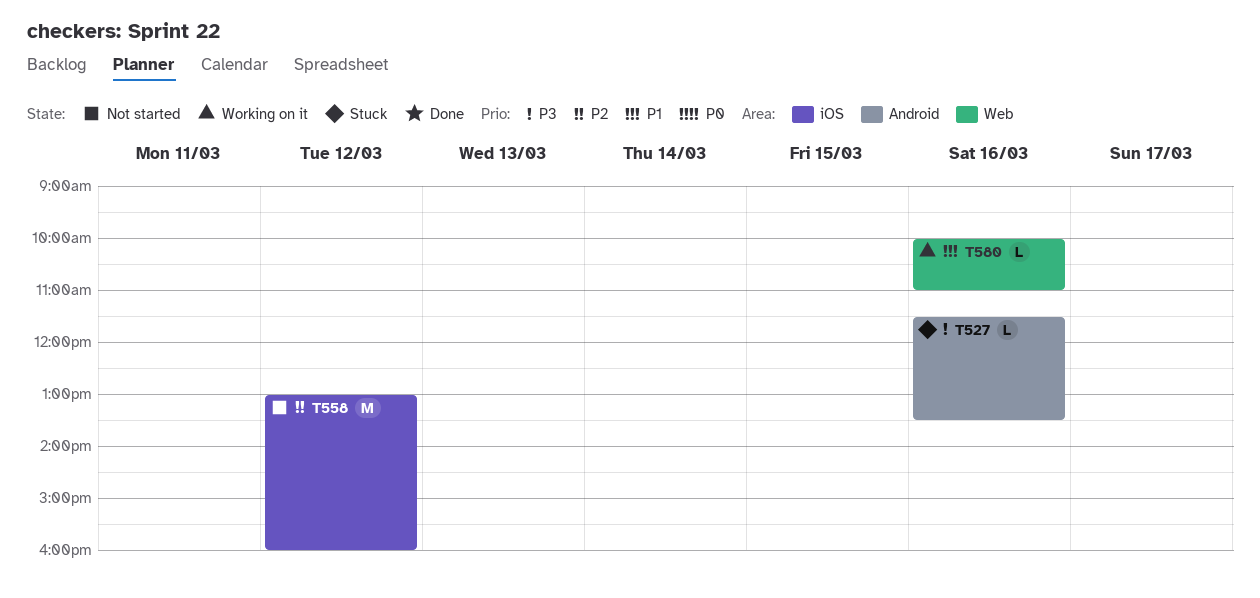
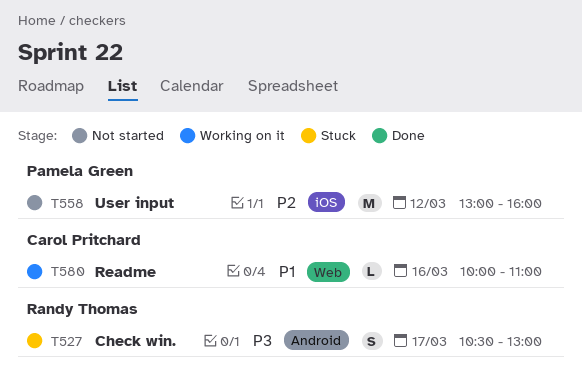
T527, estimate: L -> S
T527, day: Mar 16 -> Mar 17
T527, begins: 11:30 -> 10:30
T527, ends: 13:30 -> 13:00

